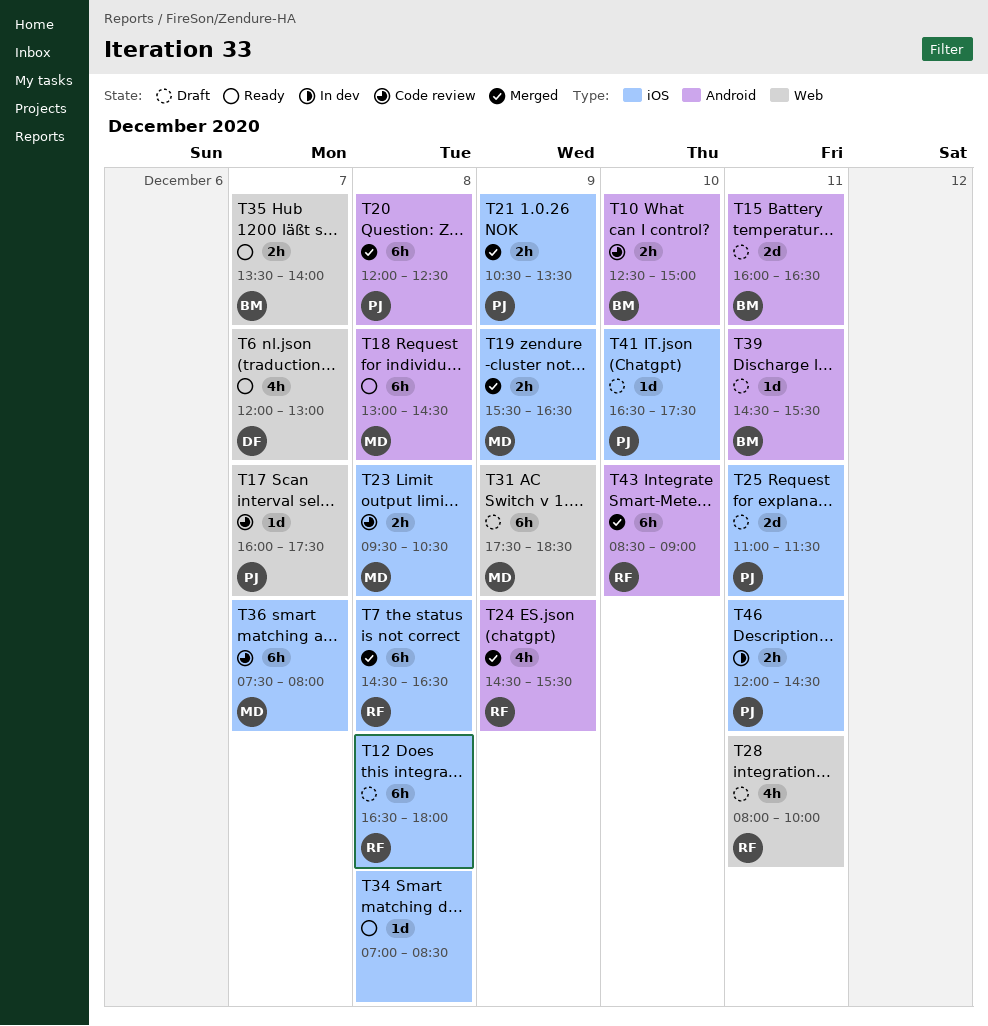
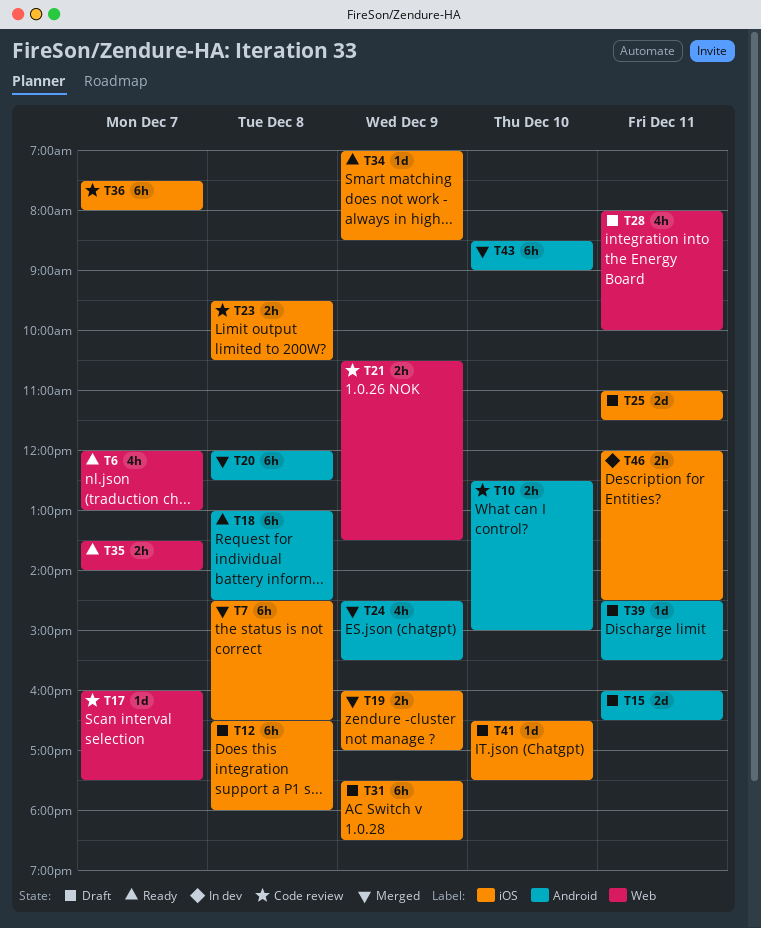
T19, begins: 15:30 -> 16:00
T19, ends: 16:30 -> 17:00
T21, status: Merged -> Code review
T21, label: iOS -> Web
T31, label: Web -> iOS
T34, day: Dec 8 -> Dec 9

